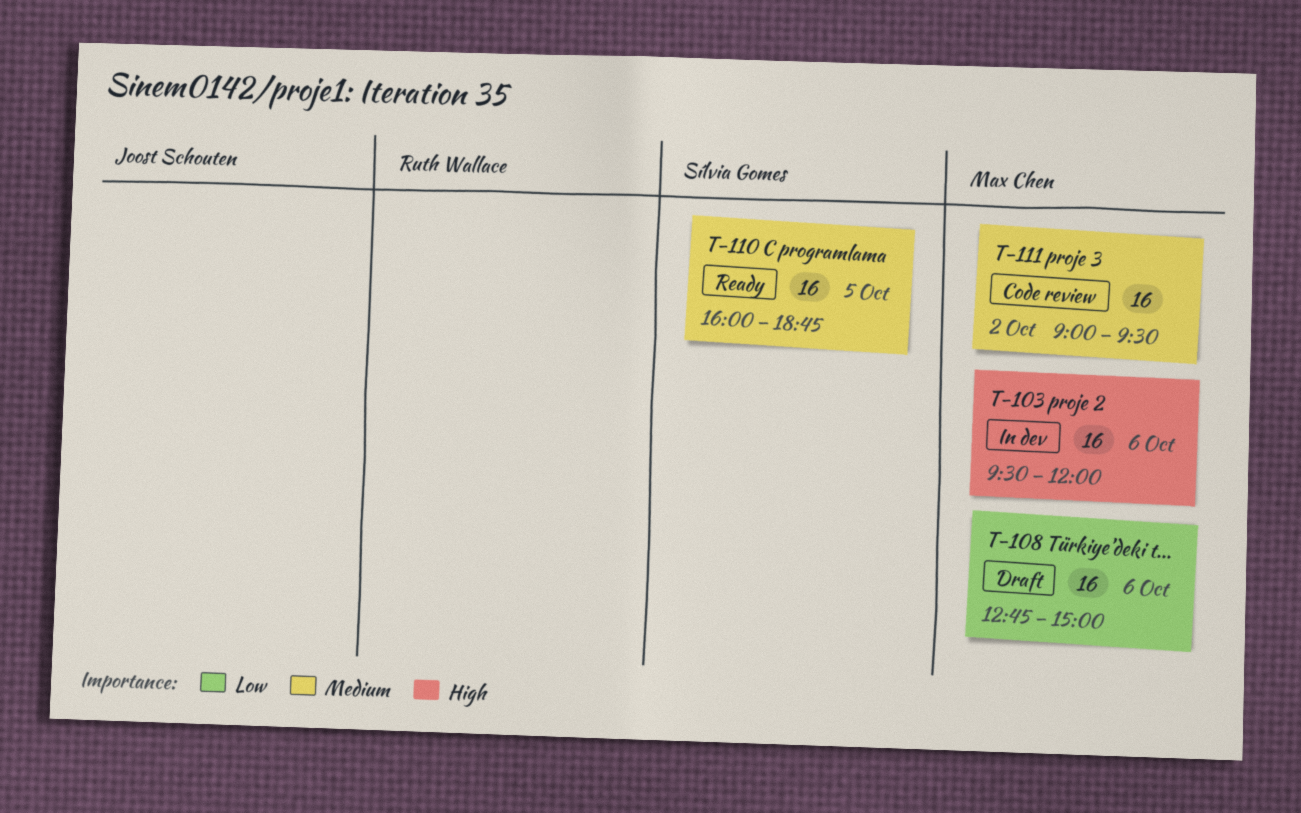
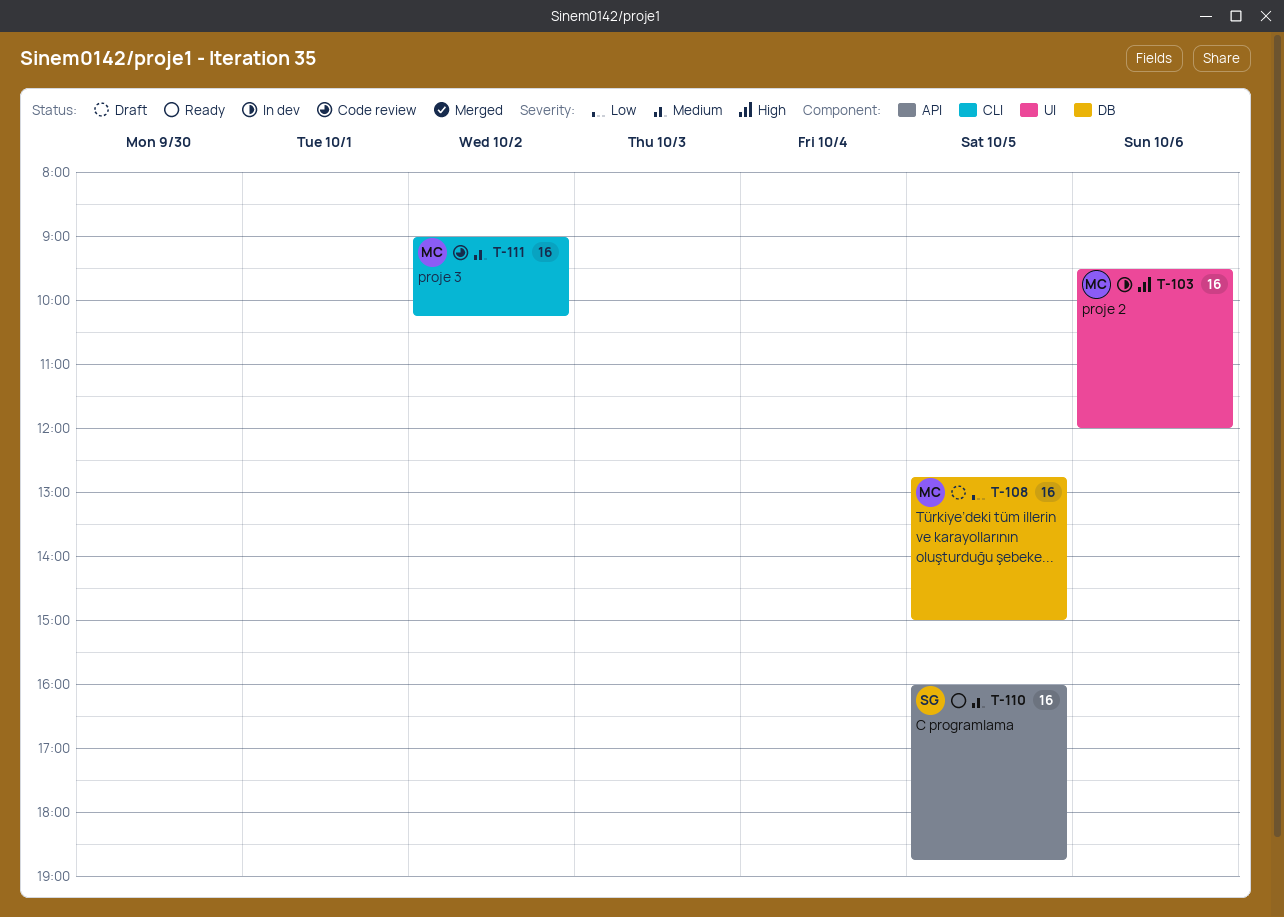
T-108, day: Oct 6 -> Oct 5
T-111, ends: 09:30 -> 10:15

